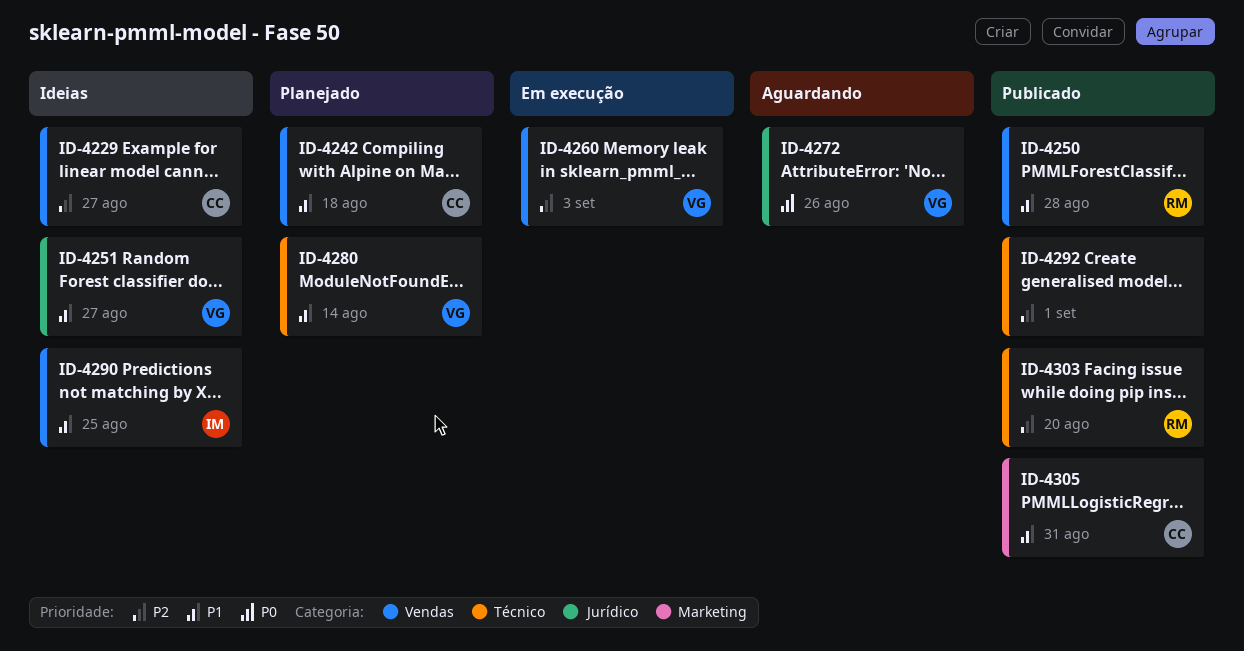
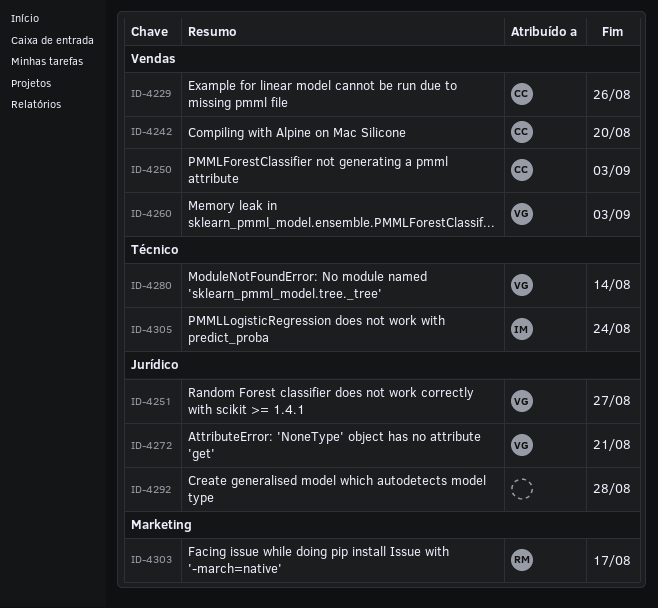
ID-4229, due: Aug 27 -> Aug 26
ID-4242, due: Aug 18 -> Aug 20
ID-4250, owner: RM -> CC
ID-4250, due: Aug 28 -> Sep 3
ID-4272, due: Aug 26 -> Aug 21
ID-4290: present -> none
ID-4292, label: Técnico -> Jurídico
ID-4292, due: Sep 1 -> Aug 28
ID-4303, label: Técnico -> Marketing
ID-4303, due: Aug 20 -> Aug 17
ID-4305, owner: CC -> IM
ID-4305, label: Marketing -> Técnico
ID-4305, due: Aug 31 -> Aug 24

